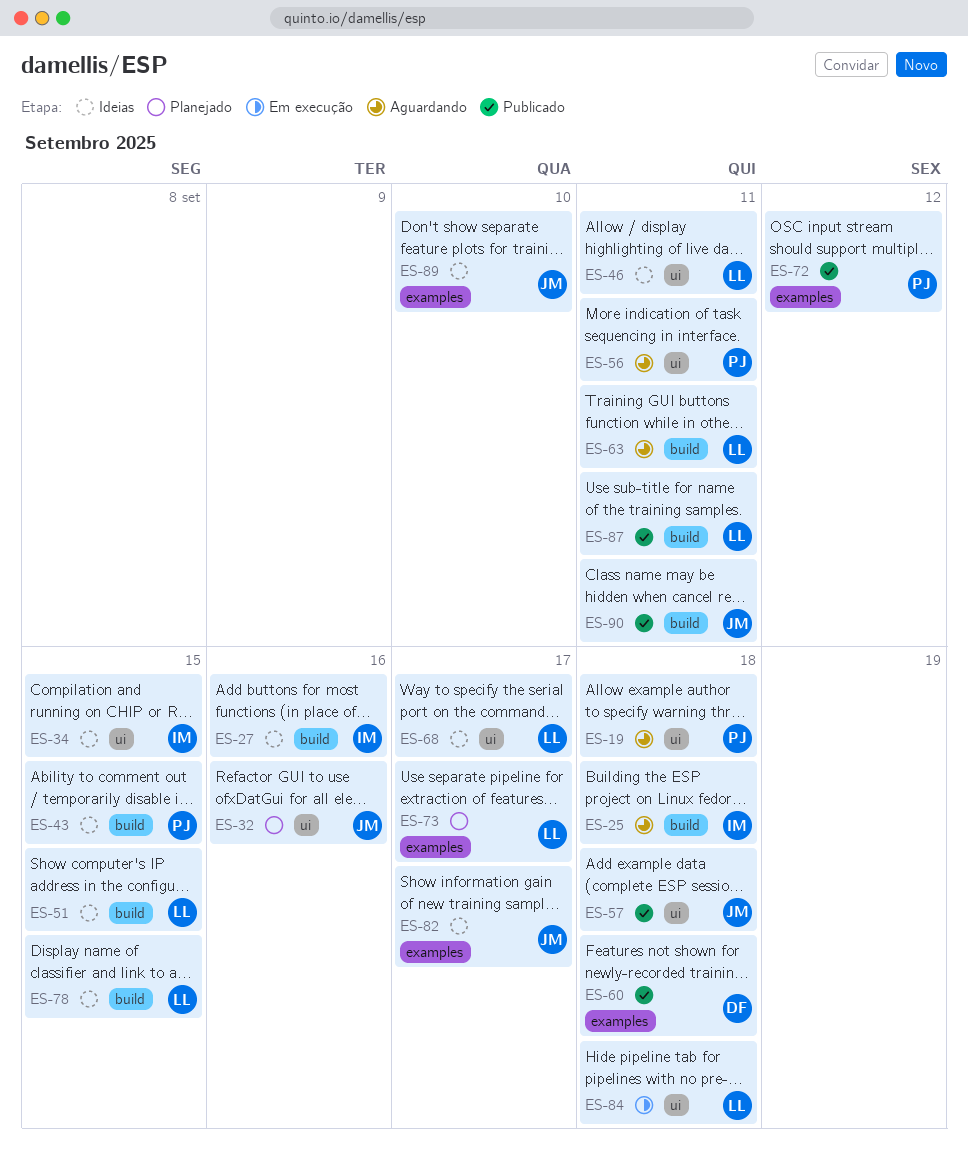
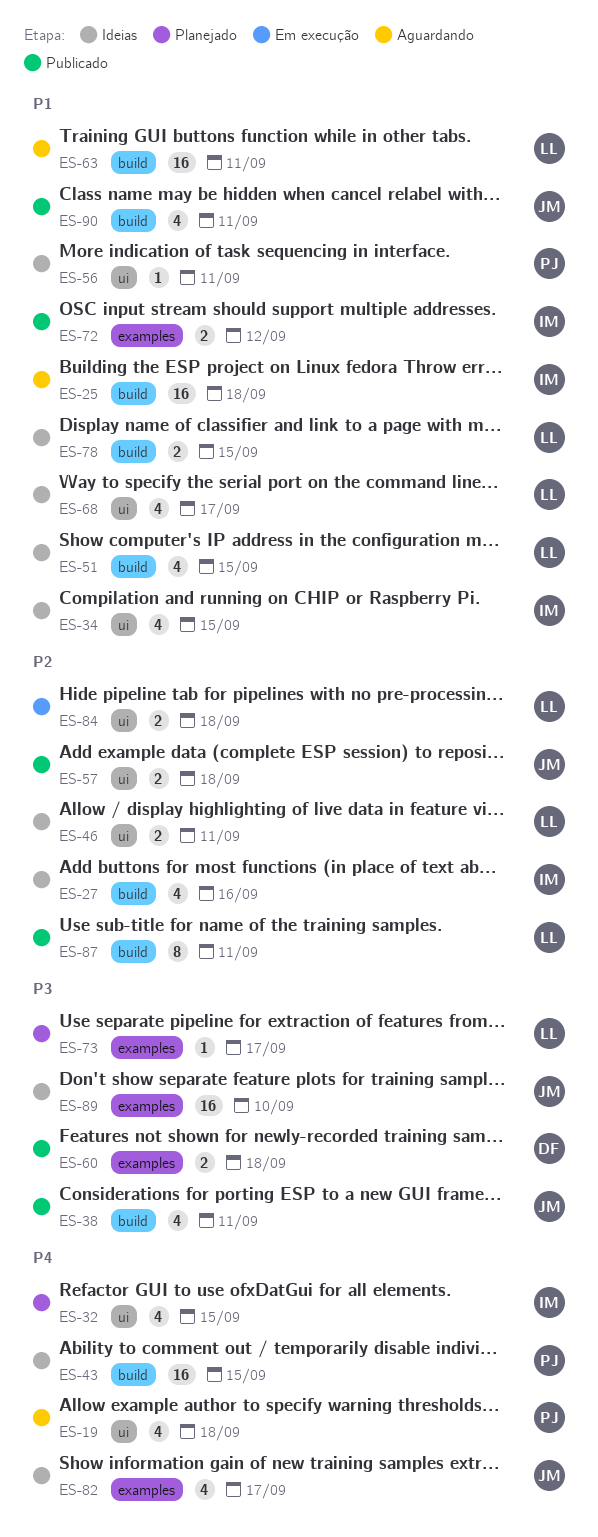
ES-32, owner: JM -> IM
ES-32, due: Sep 16 -> Sep 15
ES-38: none -> present
ES-56, status: Aguardando -> Ideias
ES-72, owner: PJ -> IM

